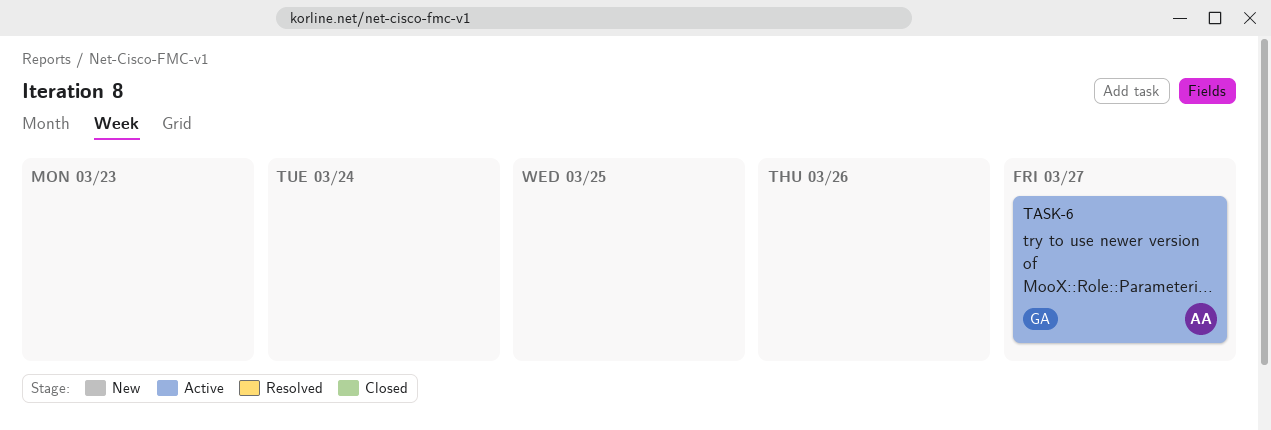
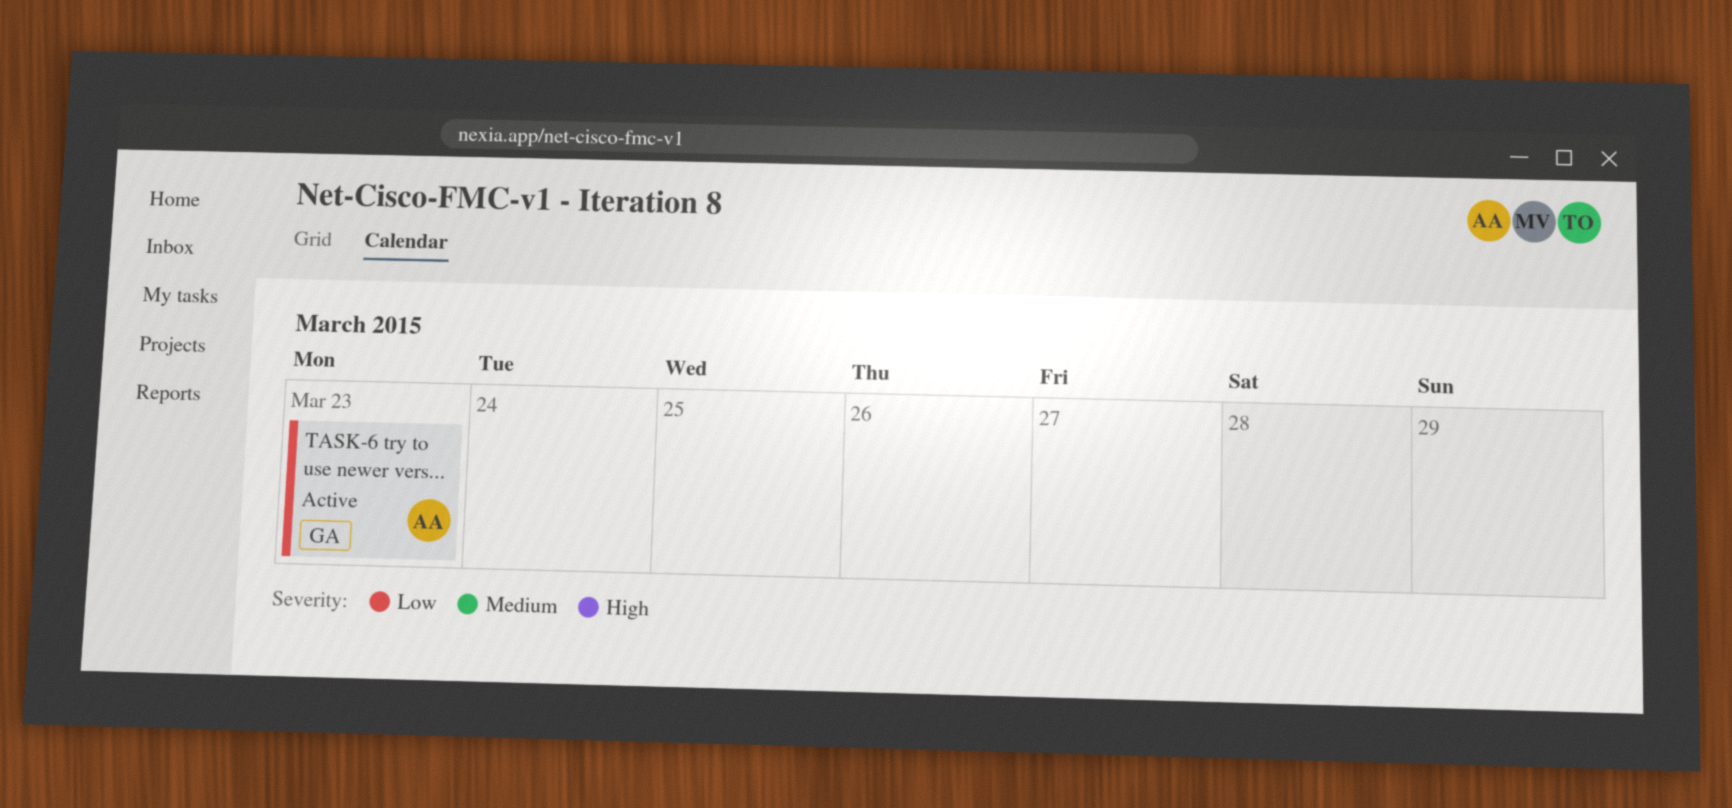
TASK-6, due: Mar 27 -> Mar 23

